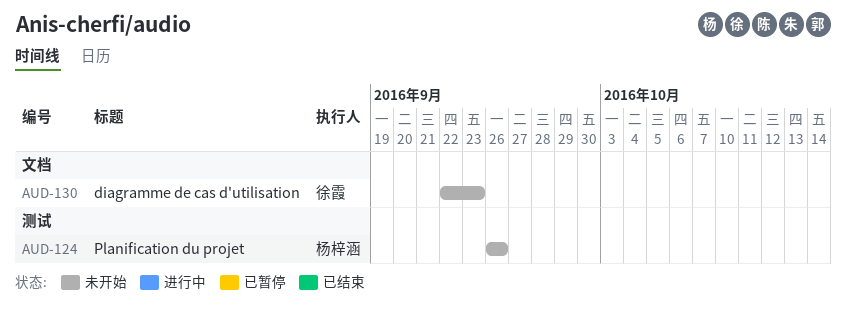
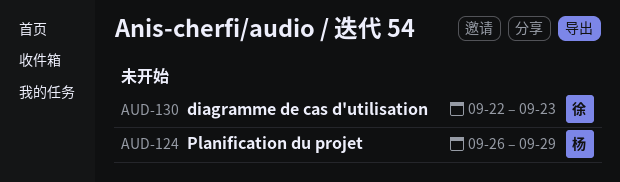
AUD-124, due: Sep 26 -> Sep 29

